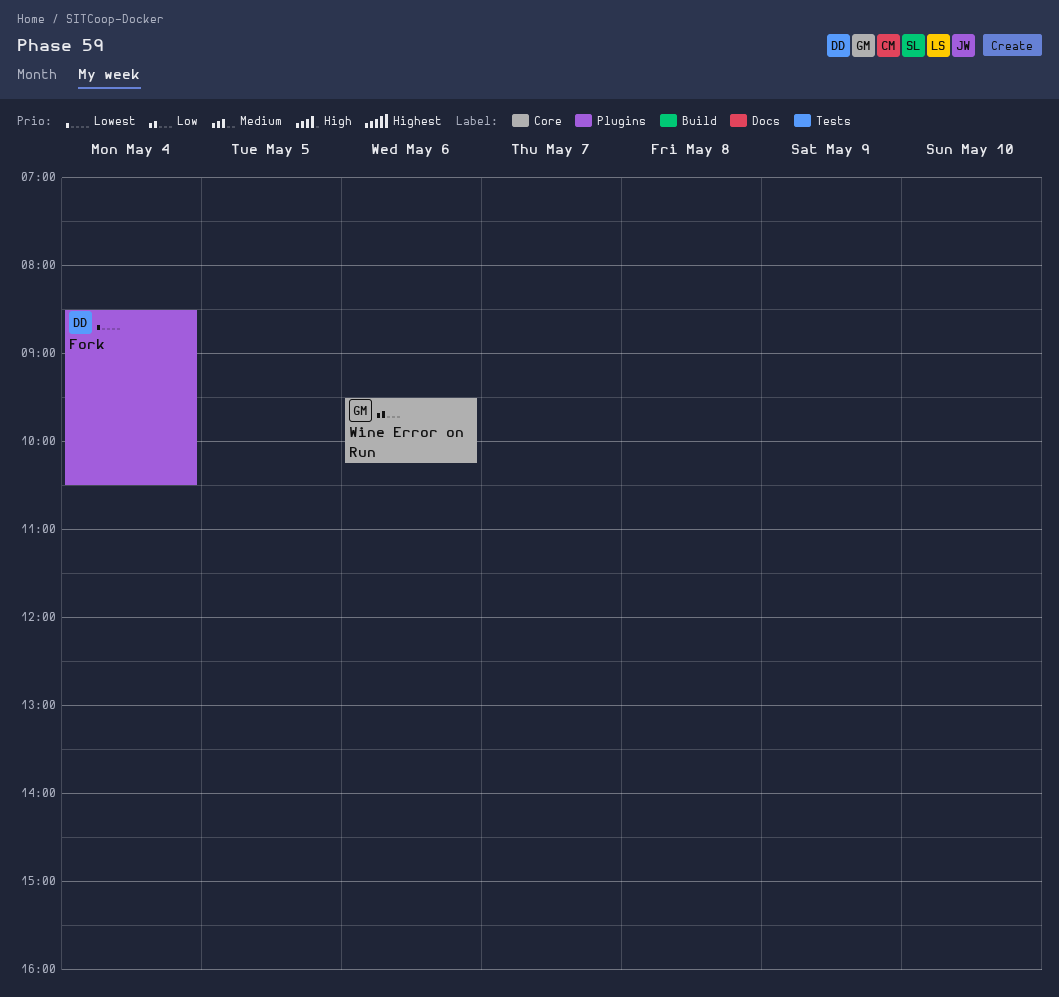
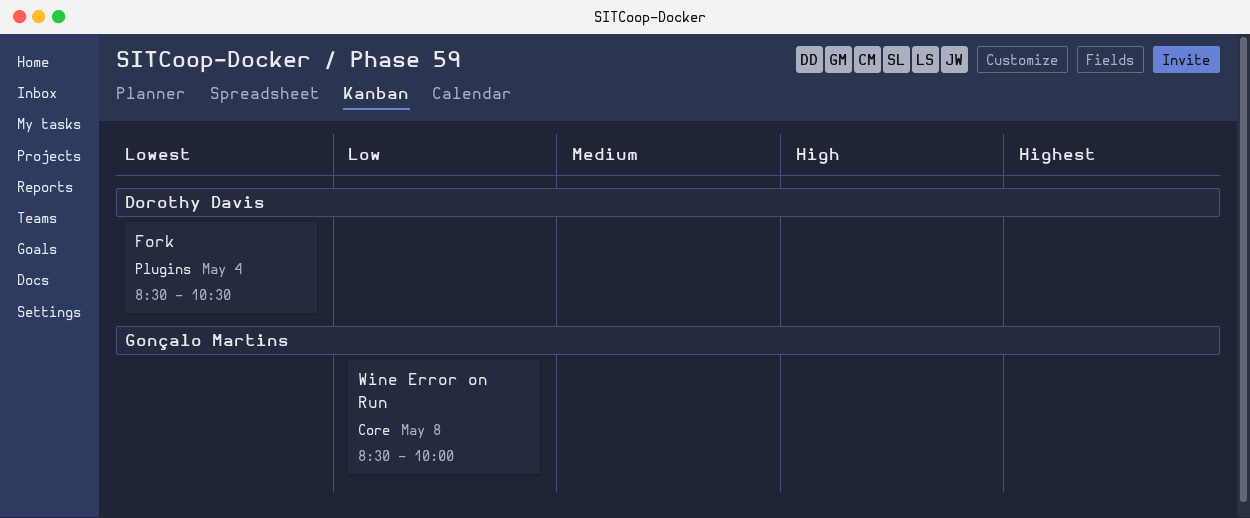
Wine Error on Run, day: May 6 -> May 8
Wine Error on Run, begins: 09:30 -> 08:30
Wine Error on Run, ends: 10:15 -> 10:00

